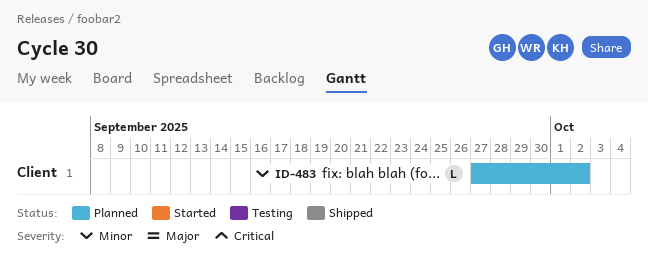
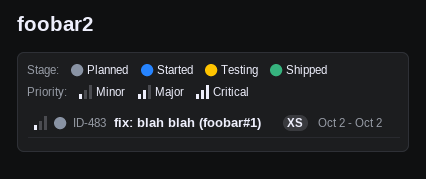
ID-483, estimate: L -> XS
ID-483, start: Sep 27 -> Oct 2

